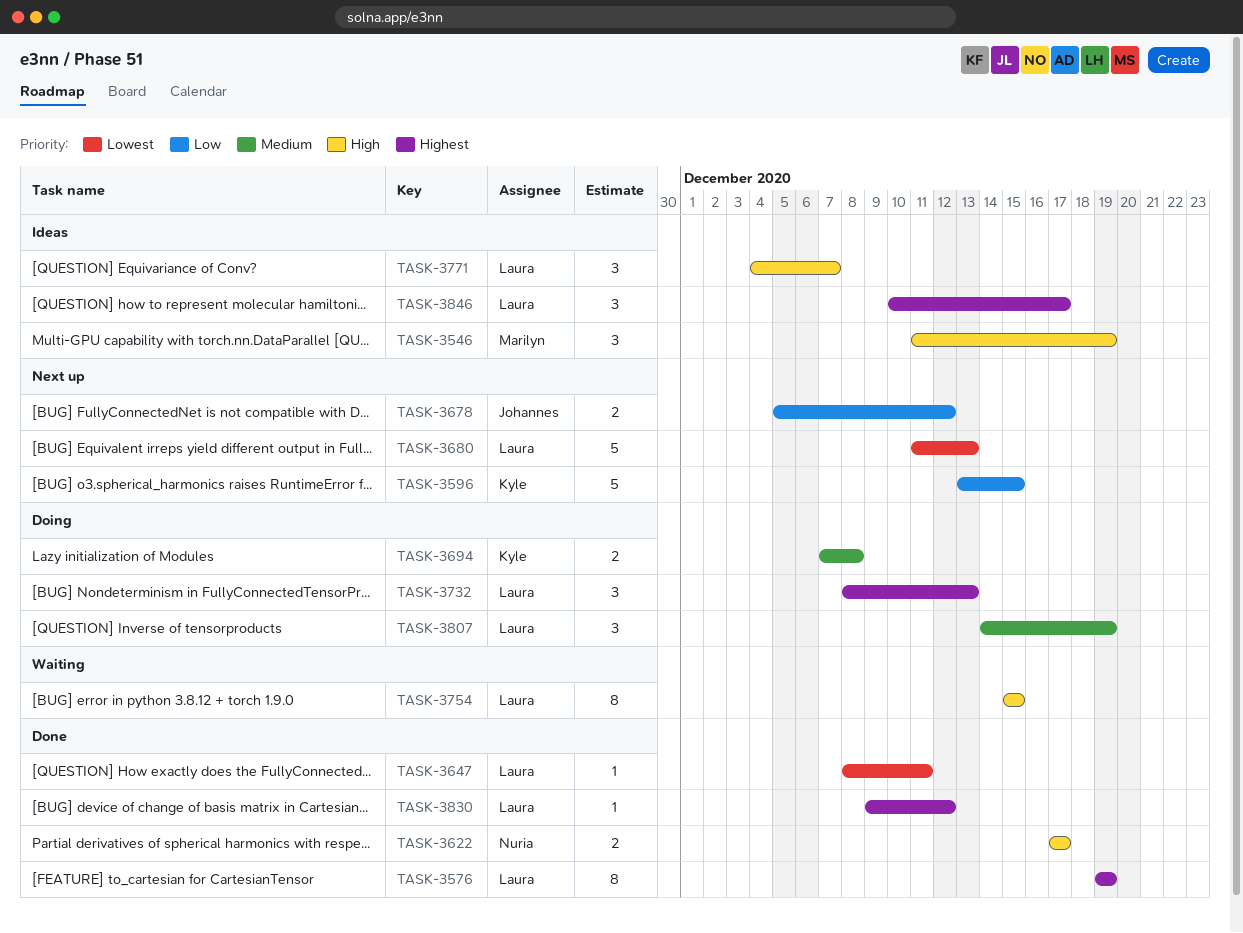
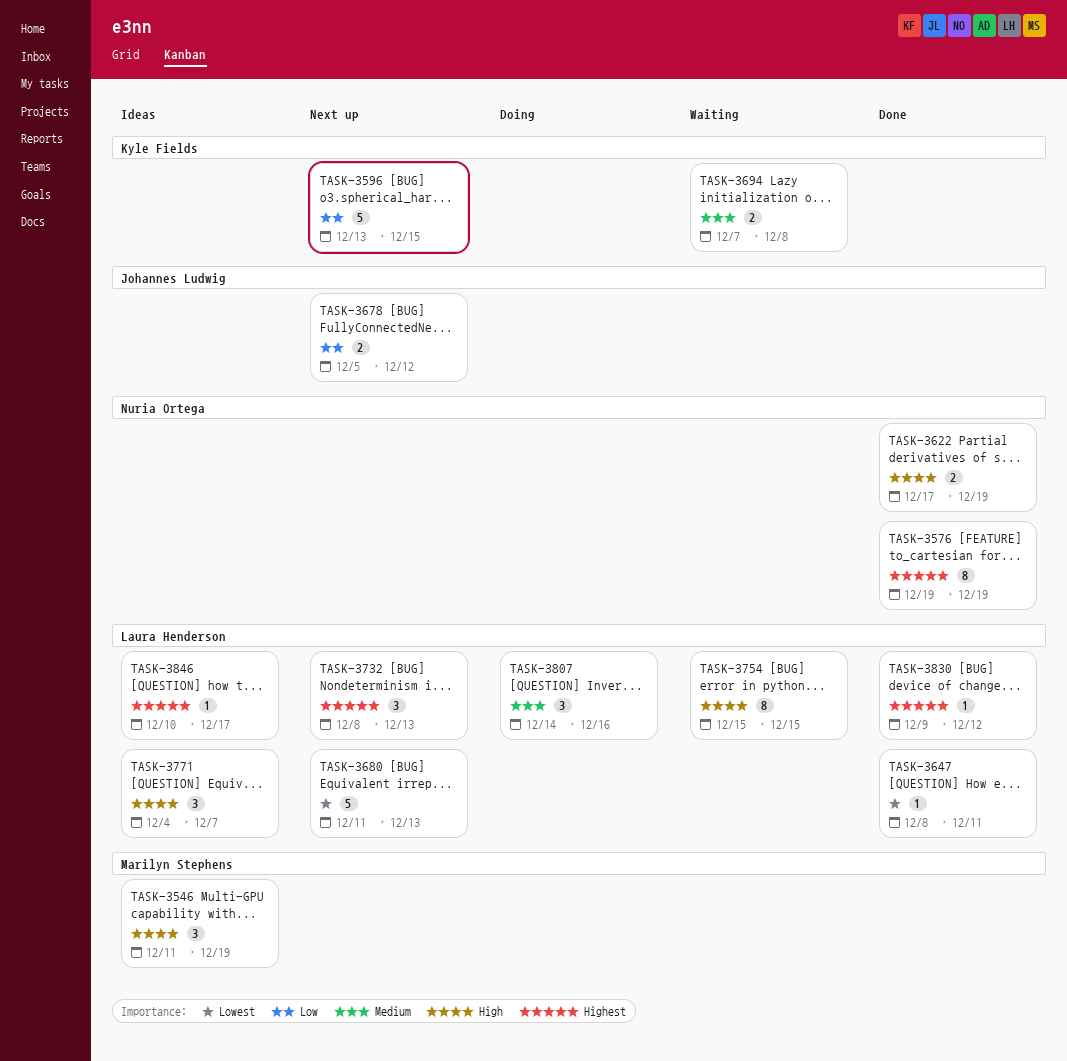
TASK-3576, owner: Laura Henderson -> Nuria Ortega
TASK-3622, due: Dec 17 -> Dec 19
TASK-3694, status: Doing -> Waiting
TASK-3732, status: Doing -> Next up
TASK-3807, due: Dec 19 -> Dec 16
TASK-3846, estimate: 3 -> 1

